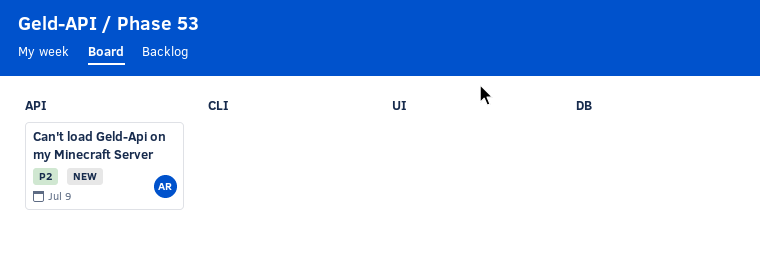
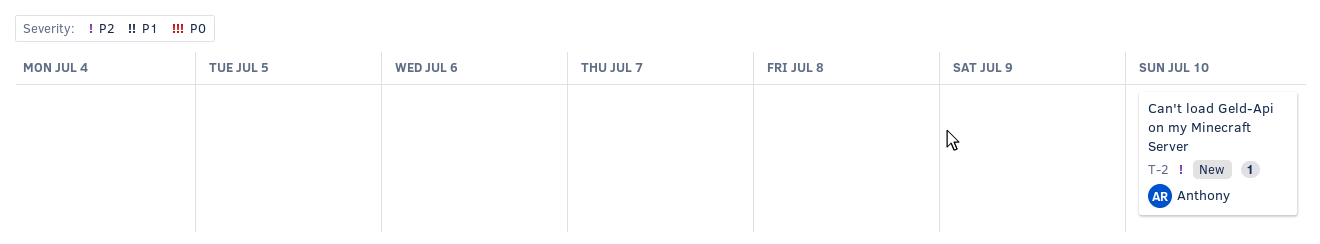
Can't load Geld-Api on my Minecraft Server, due: Jul 9 -> Jul 10

